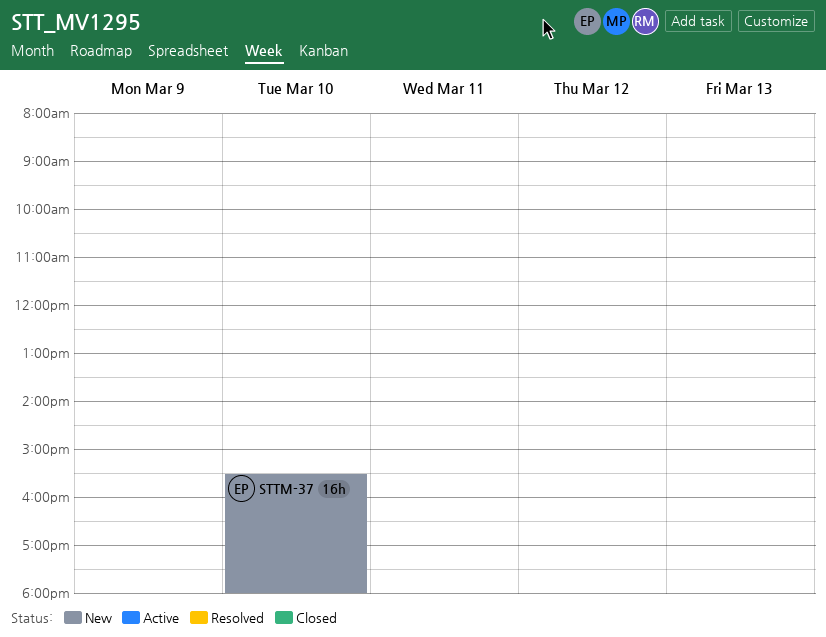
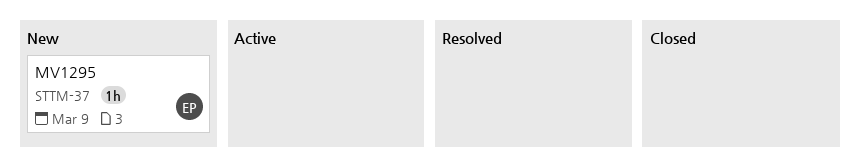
STTM-37, estimate: 16h -> 1h
STTM-37, day: Mar 10 -> Mar 9

